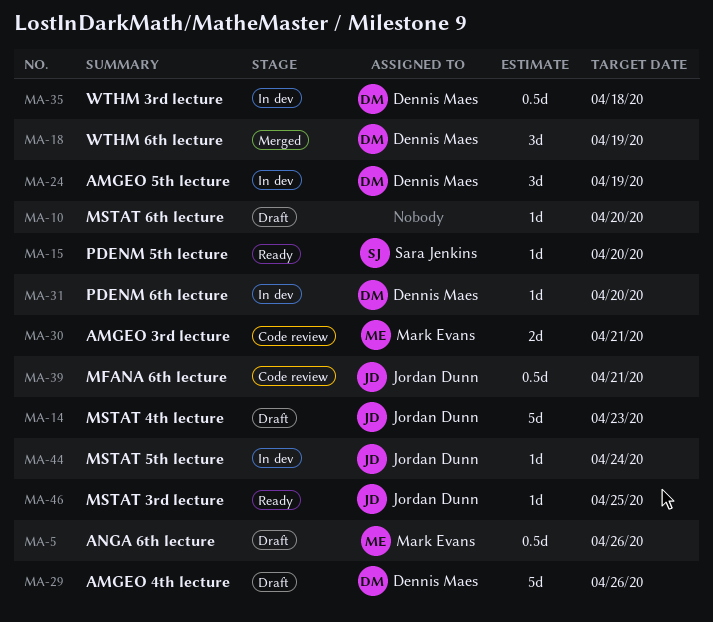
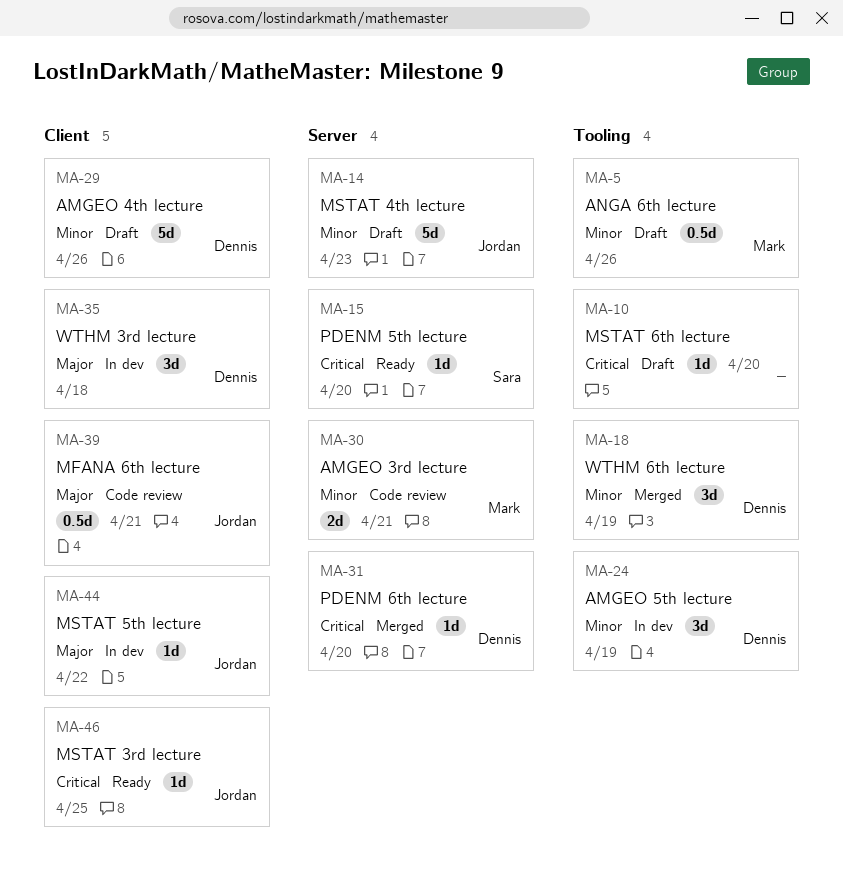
MA-31, status: In dev -> Merged
MA-35, estimate: 0.5d -> 3d
MA-44, due: Apr 24 -> Apr 22

